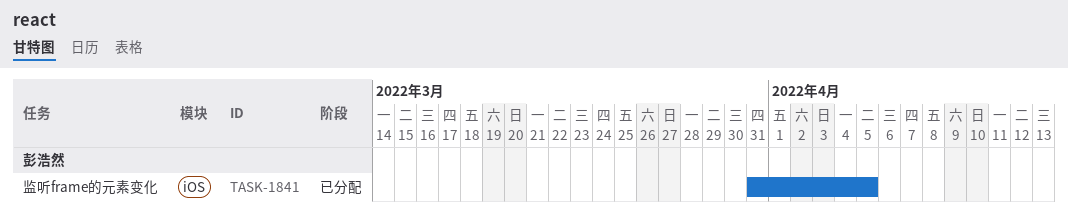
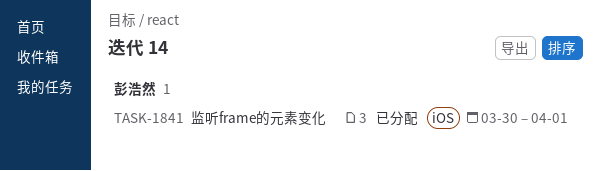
TASK-1841, start: Mar 31 -> Mar 30
TASK-1841, due: Apr 5 -> Apr 1

